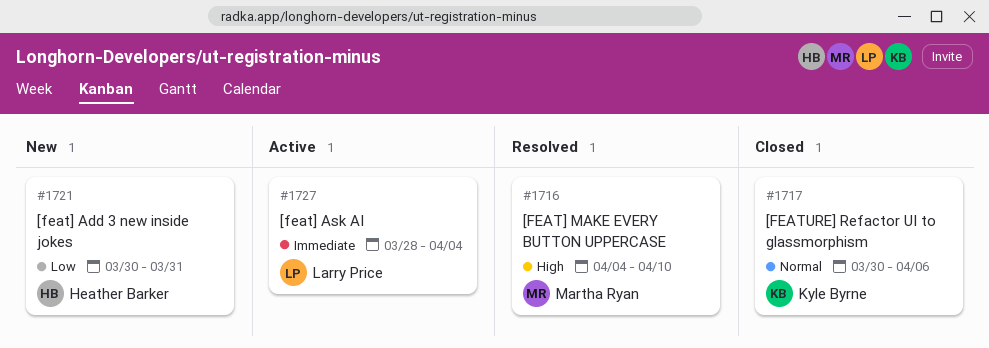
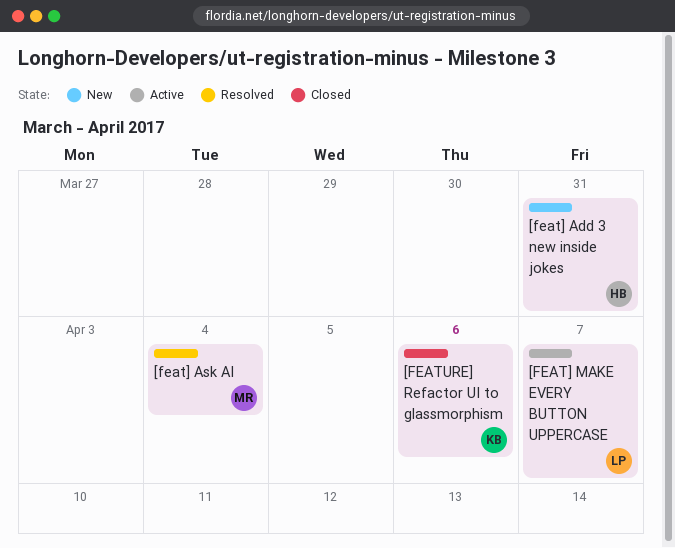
[feat] Ask AI, status: Active -> Resolved
[feat] Ask AI, owner: Larry Price -> Martha Ryan
[FEAT] MAKE EVERY BUTTON UPPERCASE, status: Resolved -> Active
[FEAT] MAKE EVERY BUTTON UPPERCASE, owner: Martha Ryan -> Larry Price
[FEAT] MAKE EVERY BUTTON UPPERCASE, due: Apr 10 -> Apr 7

